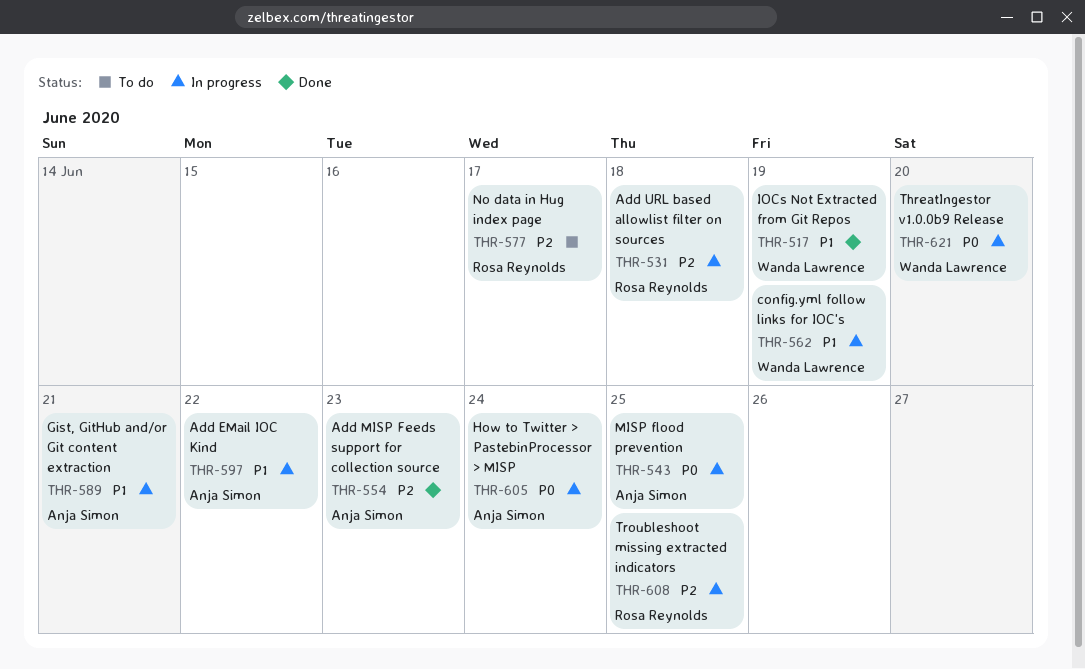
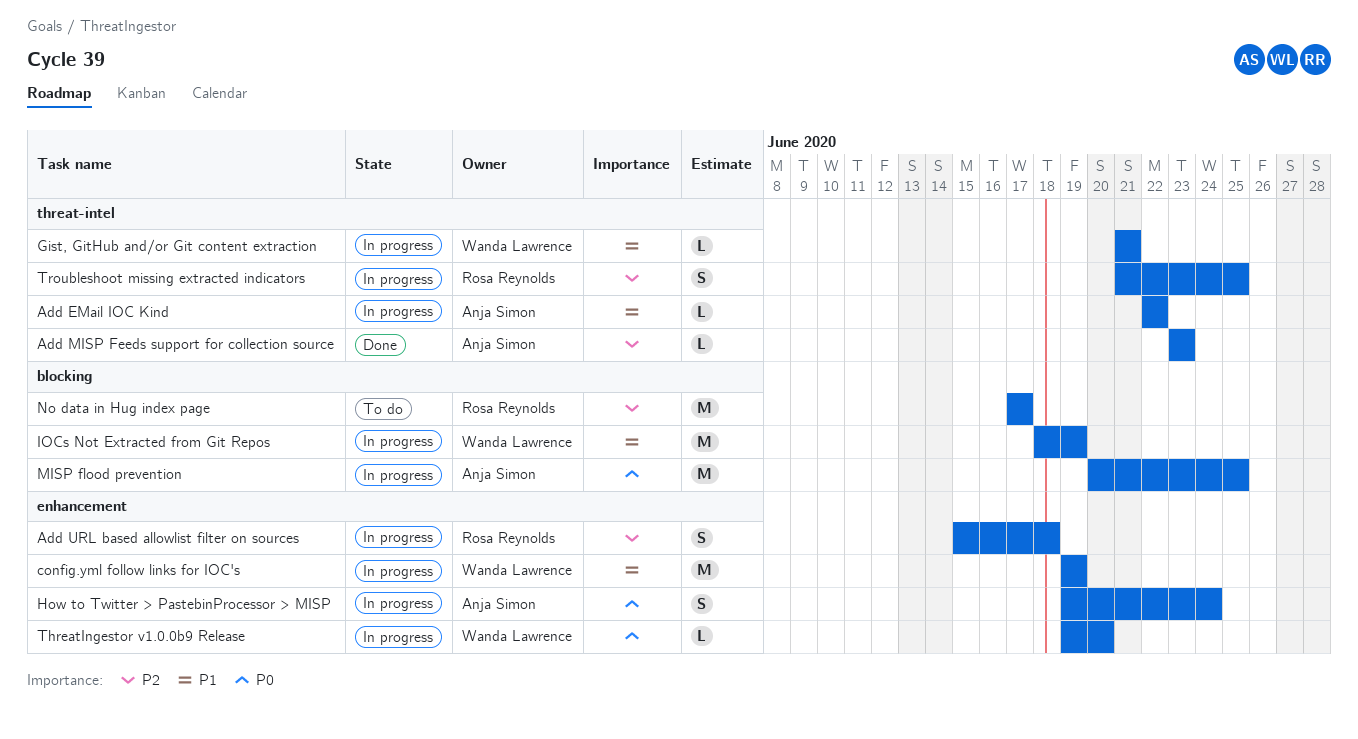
Gist, GitHub and/or Git content extraction, owner: Anja Simon -> Wanda Lawrence
IOCs Not Extracted from Git Repos, status: Done -> In progress

